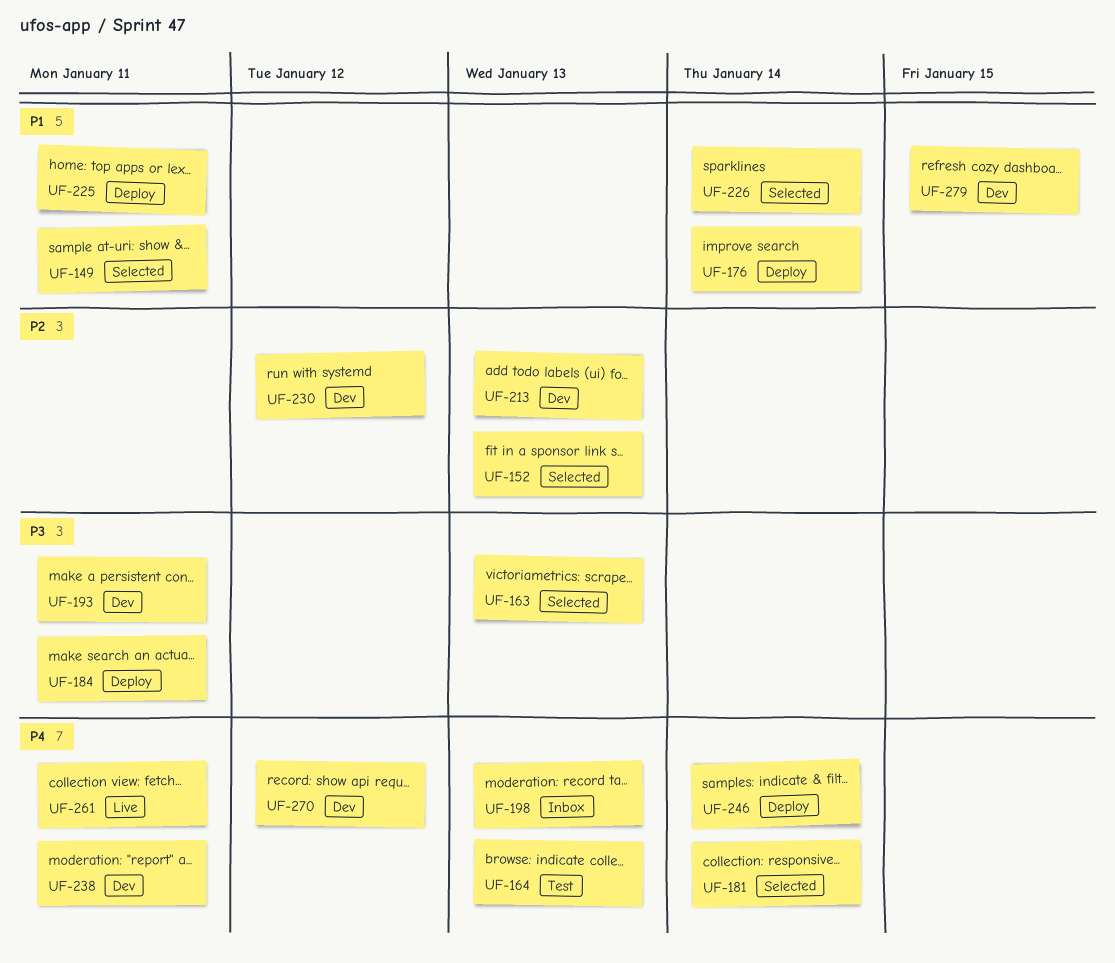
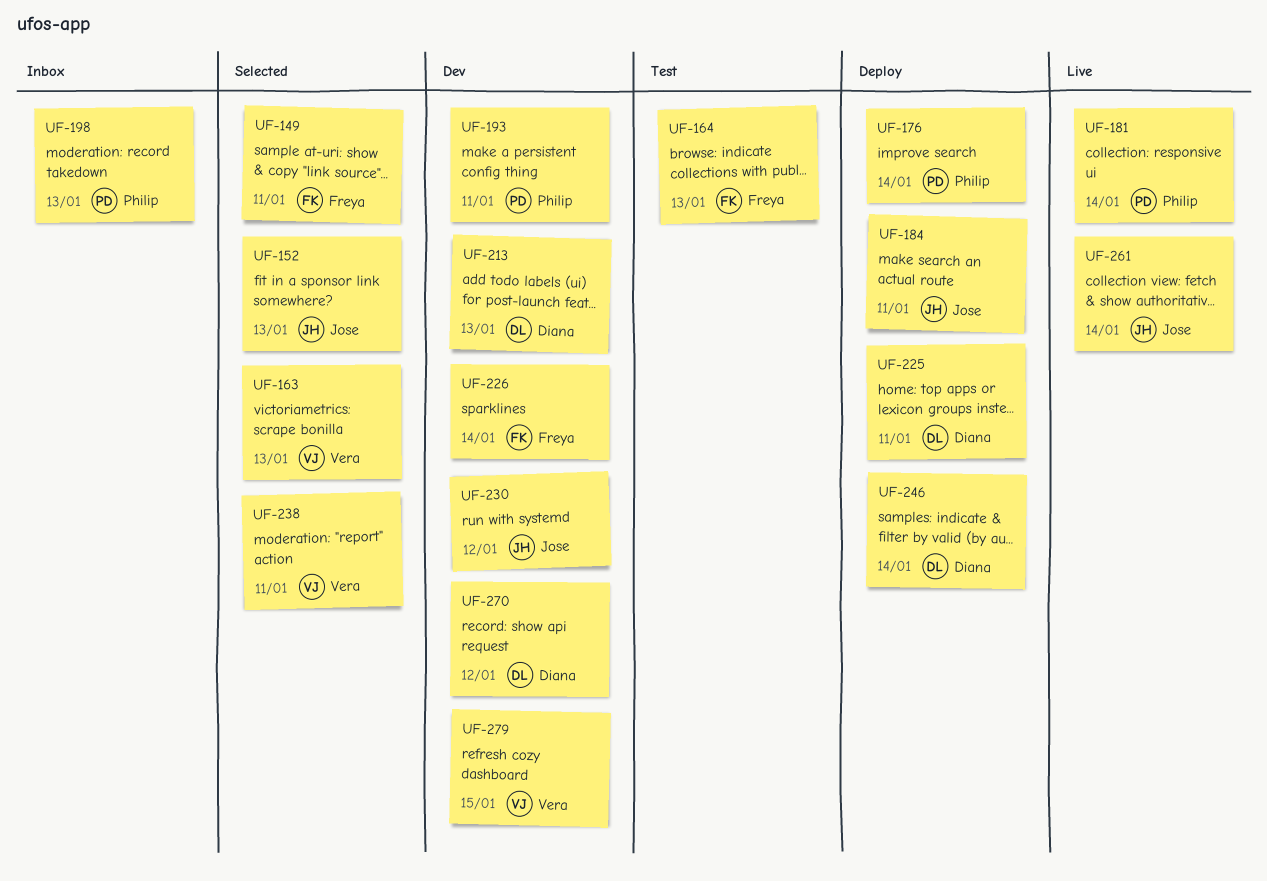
UF-181, status: Selected -> Live
UF-226, status: Selected -> Dev
UF-238, status: Dev -> Selected
UF-261, due: Jan 11 -> Jan 14

